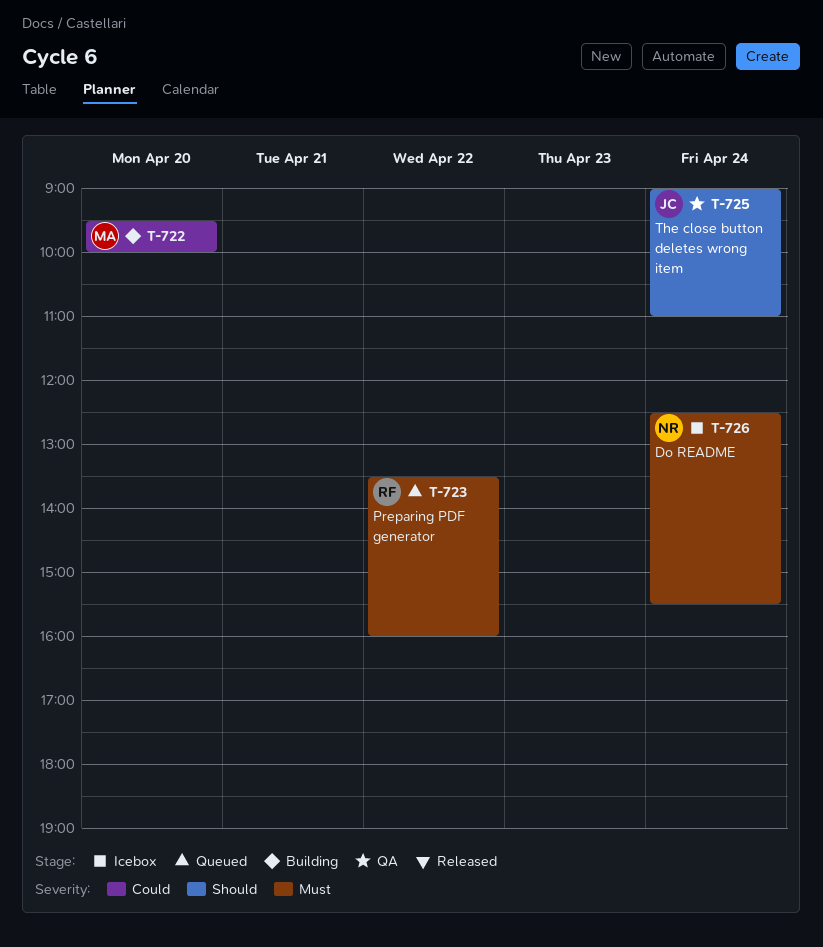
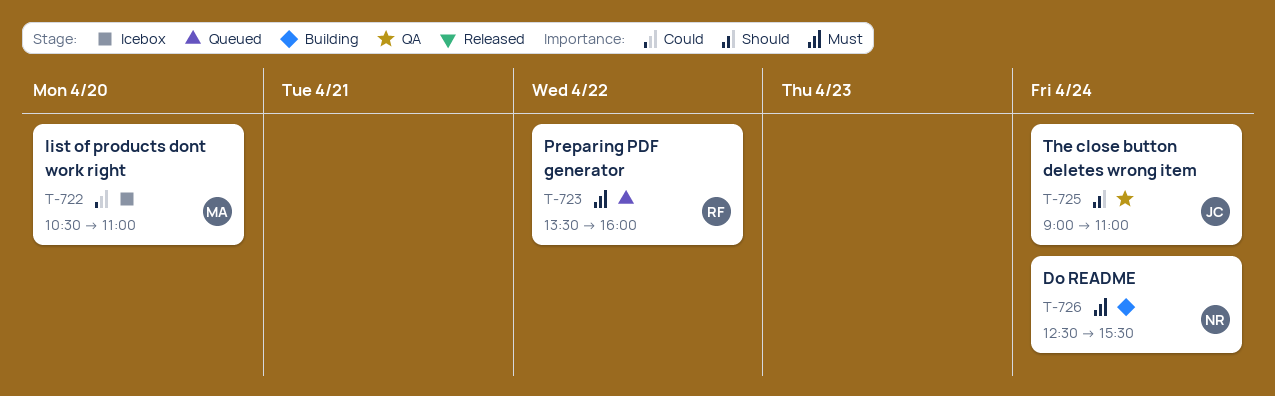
T-722, status: Building -> Icebox
T-722, begins: 09:30 -> 10:30
T-722, ends: 10:00 -> 11:00
T-726, status: Icebox -> Building

